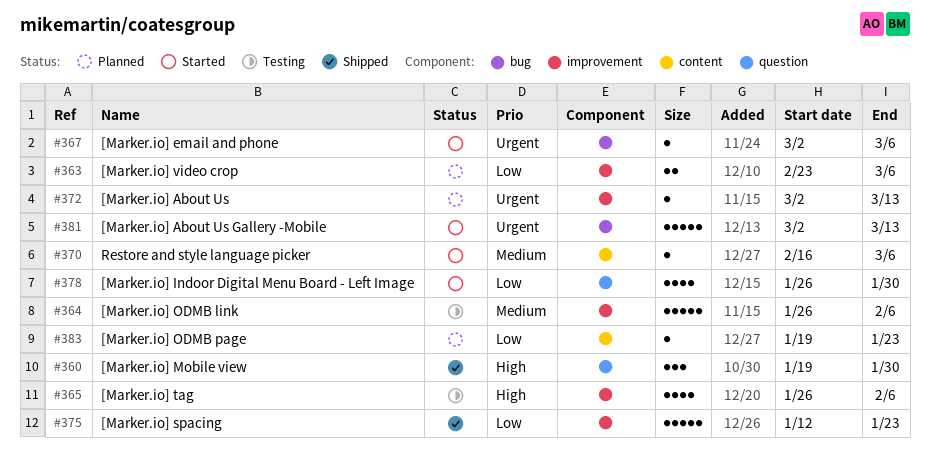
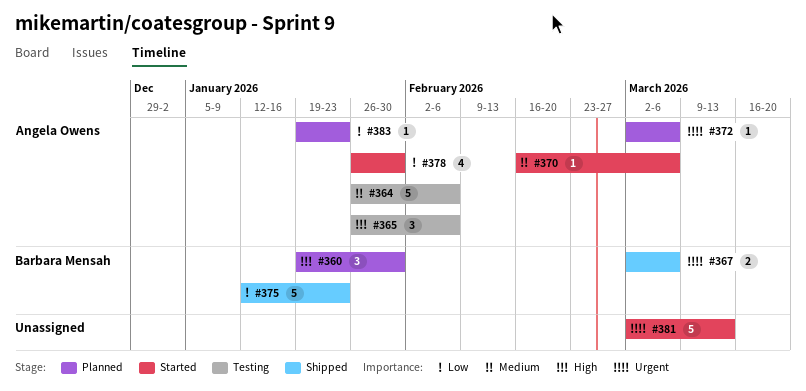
#360, status: Shipped -> Planned
#363: present -> none
#365, estimate: 4 -> 3
#367, status: Started -> Shipped
#367, estimate: 1 -> 2
#372, due: Mar 13 -> Mar 6

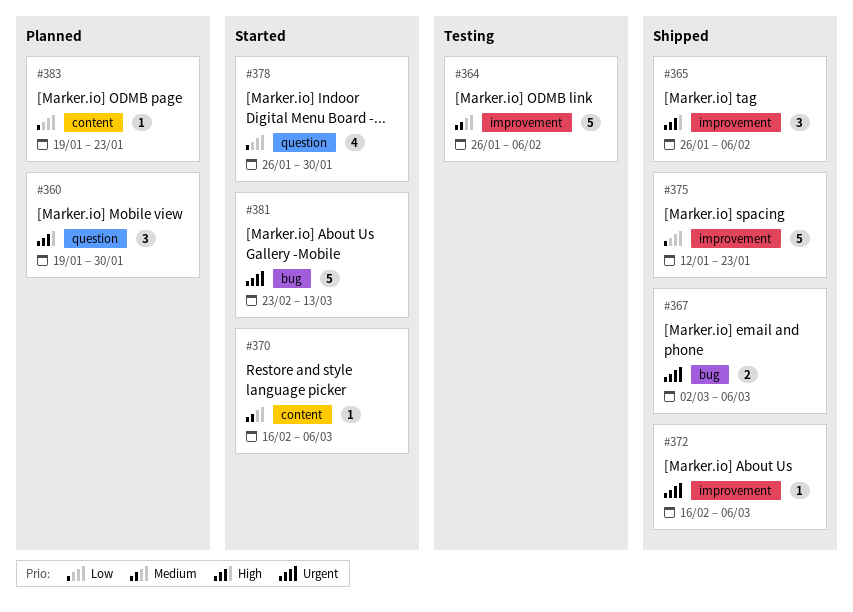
#365, status: Testing -> Shipped
#372, status: Planned -> Shipped
#372, start: Mar 2 -> Feb 16
#381, start: Mar 2 -> Feb 23

